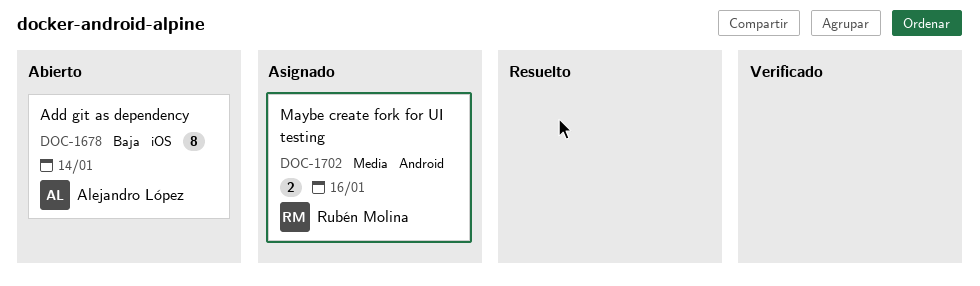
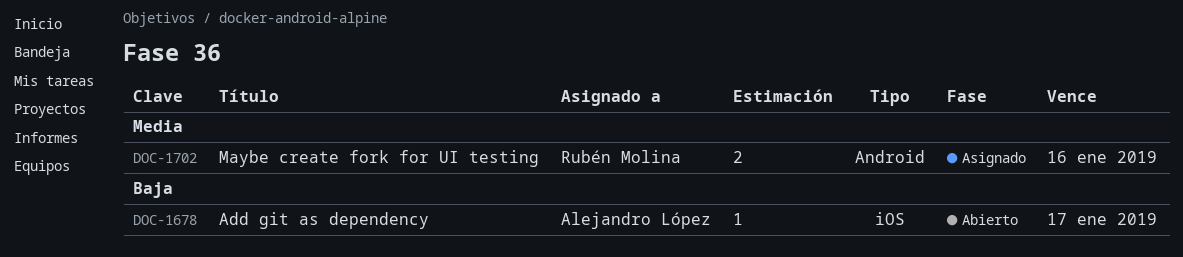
DOC-1678, estimate: 8 -> 1
DOC-1678, due: Jan 14 -> Jan 17

